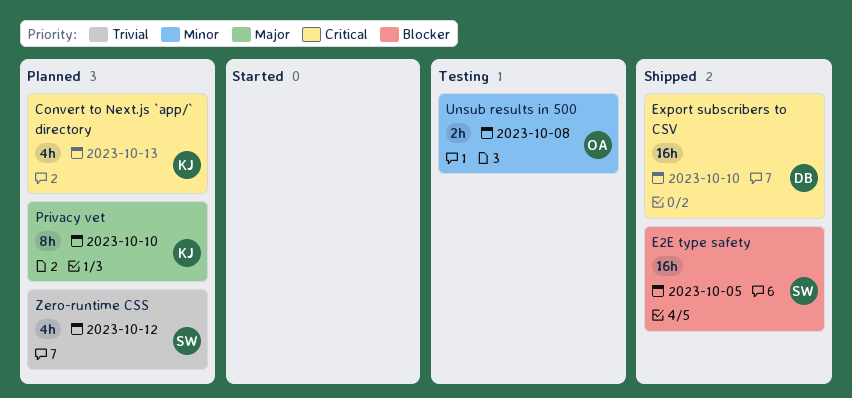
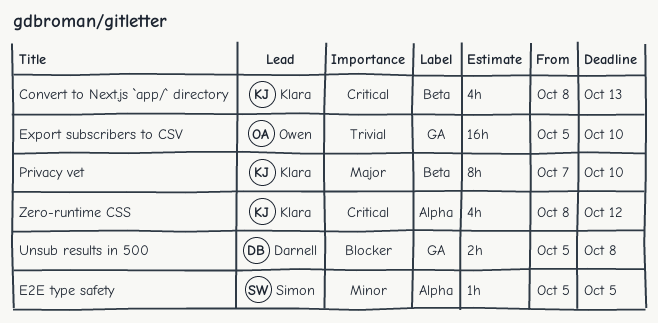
E2E type safety, priority: Blocker -> Minor
E2E type safety, estimate: 16h -> 1h
Export subscribers to CSV, owner: Darnell -> Owen
Export subscribers to CSV, priority: Critical -> Trivial
Unsub results in 500, owner: Owen -> Darnell
Unsub results in 500, priority: Minor -> Blocker
Zero-runtime CSS, owner: Simon -> Klara
Zero-runtime CSS, priority: Trivial -> Critical

